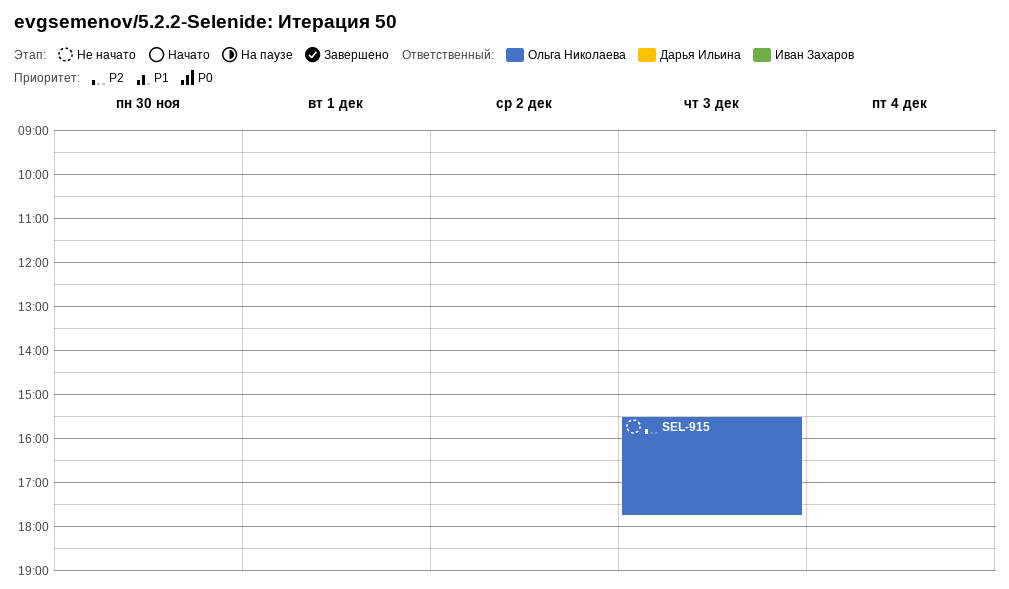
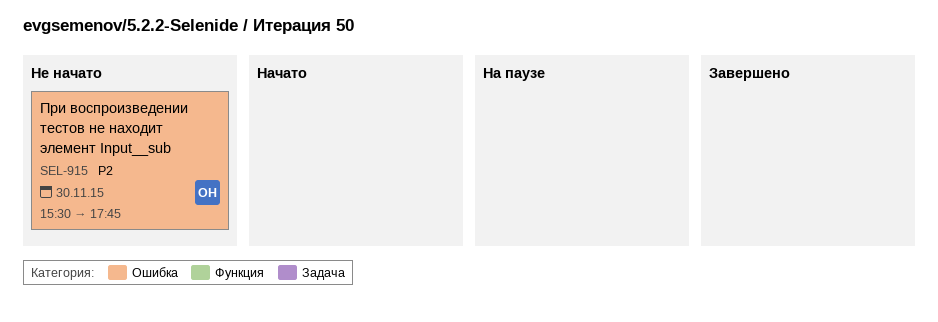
SEL-915, day: Dec 3 -> Nov 30

